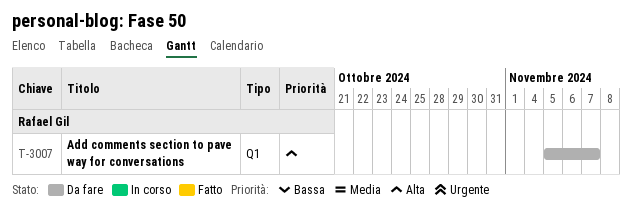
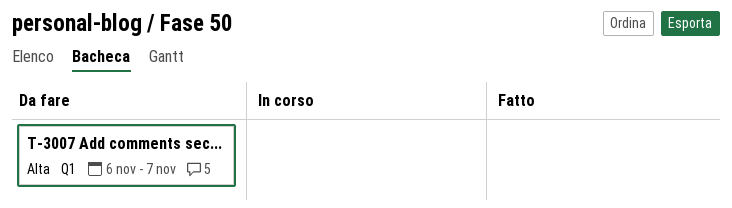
T-3007, start: Nov 5 -> Nov 6

